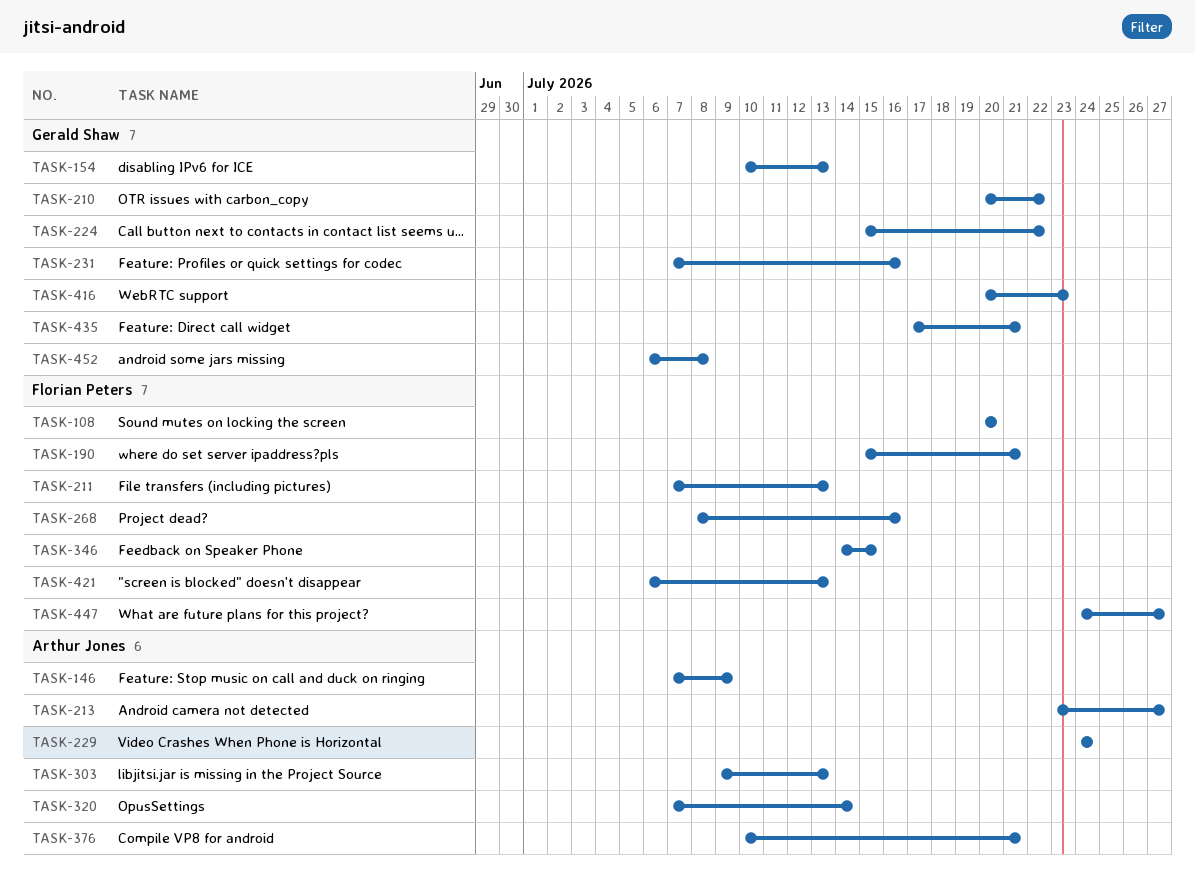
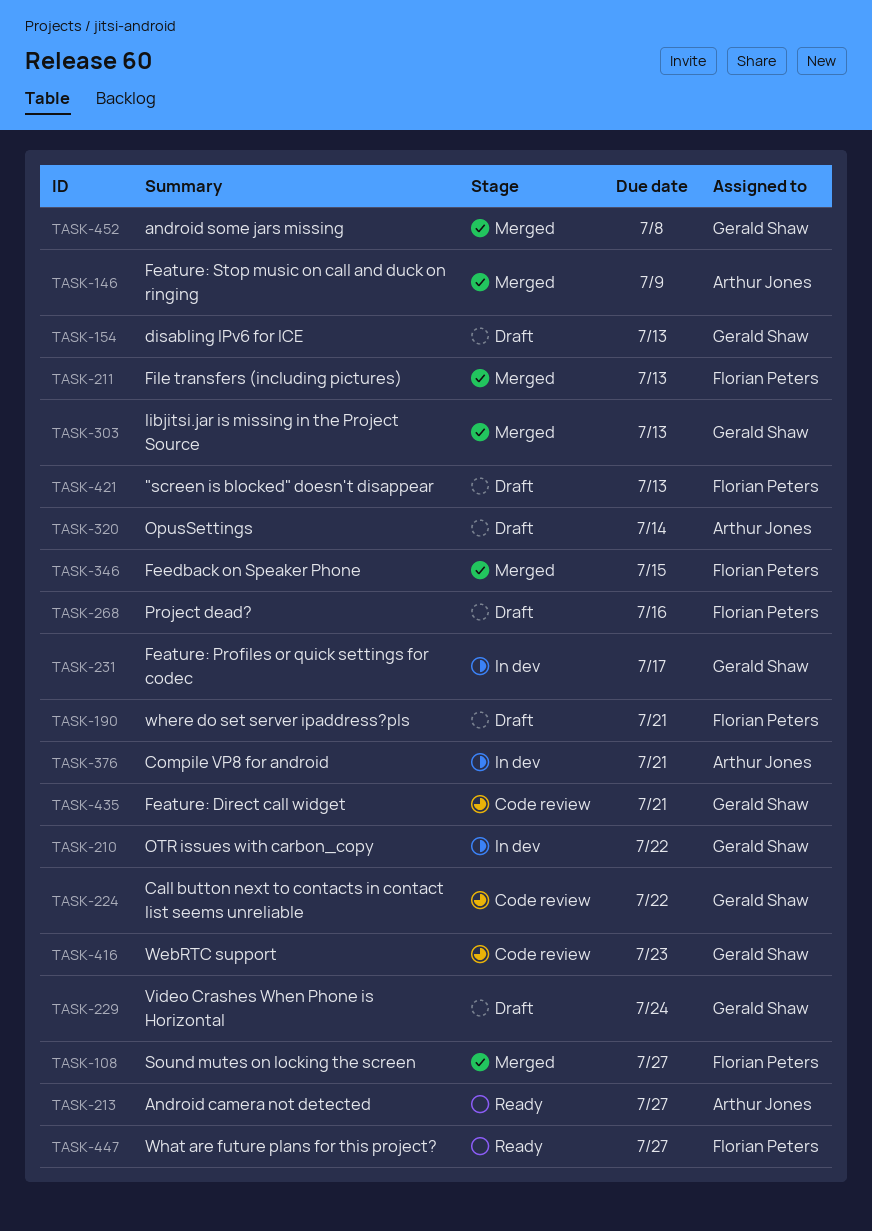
TASK-108, due: Jul 20 -> Jul 27
TASK-229, owner: Arthur Jones -> Gerald Shaw
TASK-231, due: Jul 16 -> Jul 17
TASK-303, owner: Arthur Jones -> Gerald Shaw

